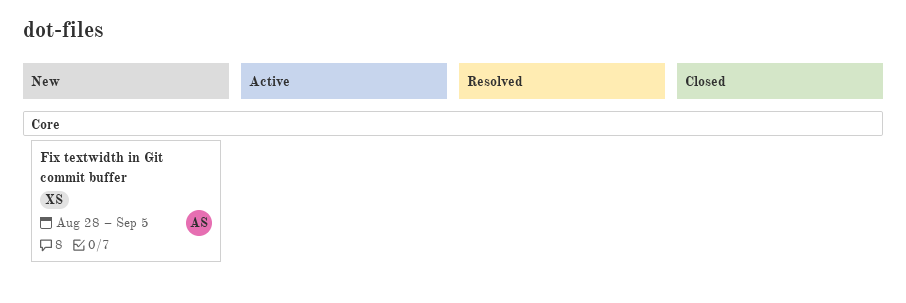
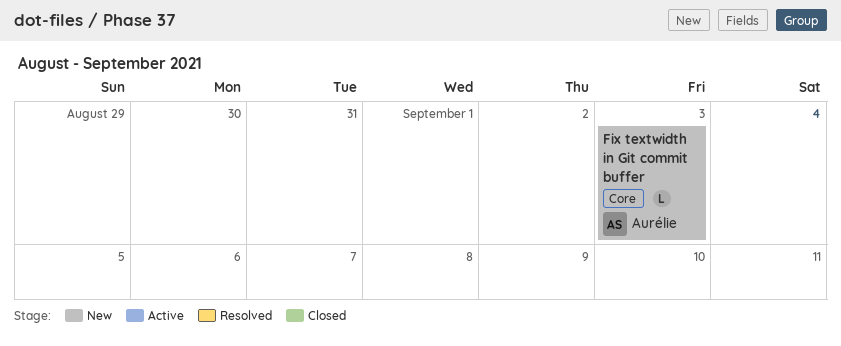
Fix textwidth in Git commit buffer, estimate: XS -> L
Fix textwidth in Git commit buffer, due: Sep 5 -> Sep 3

